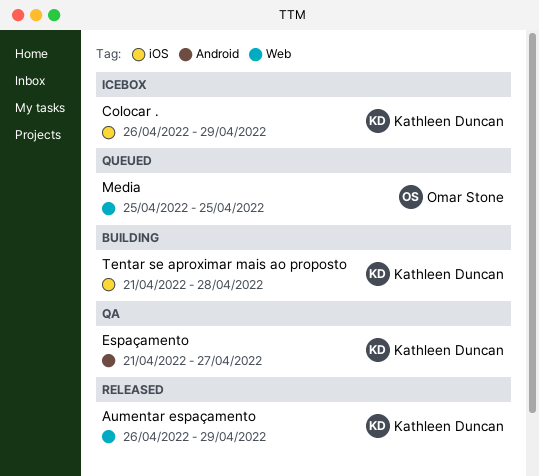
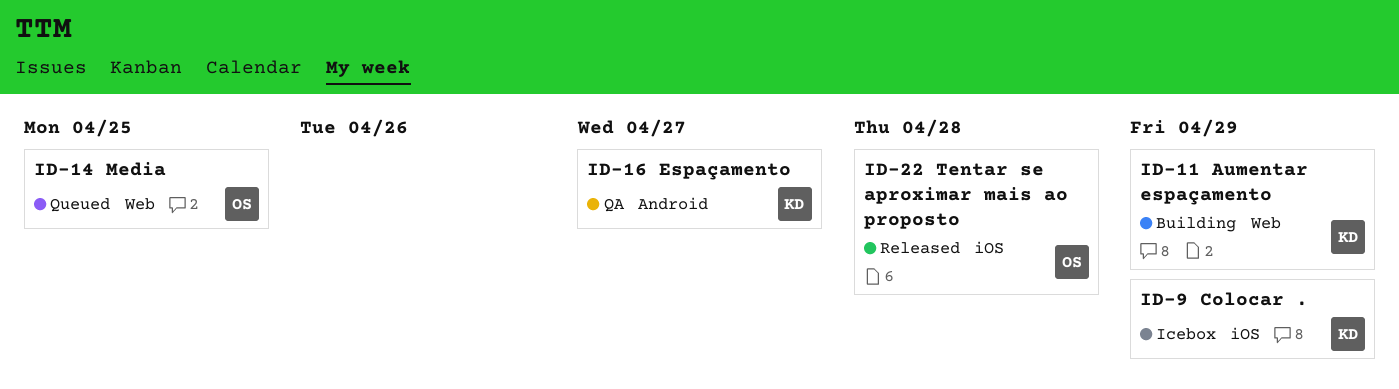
Aumentar espaçamento, status: Released -> Building
Tentar se aproximar mais ao proposto, status: Building -> Released
Tentar se aproximar mais ao proposto, owner: Kathleen Duncan -> Omar Stone

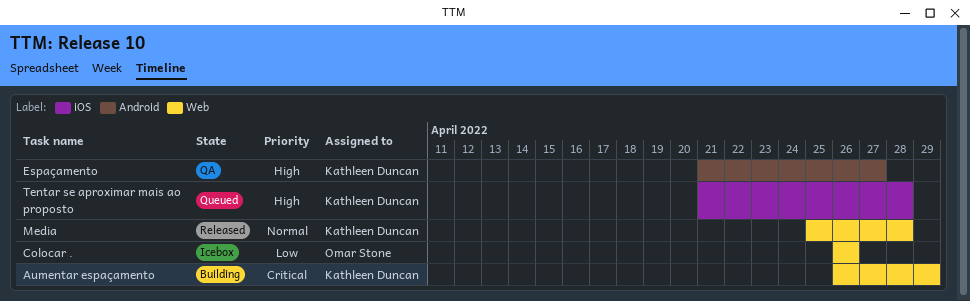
Colocar ., owner: Kathleen Duncan -> Omar Stone
Colocar ., label: iOS -> Web
Colocar ., due: Apr 29 -> Apr 26
Media, status: Queued -> Released
Media, owner: Omar Stone -> Kathleen Duncan
Media, due: Apr 25 -> Apr 28
Tentar se aproximar mais ao proposto, status: Released -> Queued
Tentar se aproximar mais ao proposto, owner: Omar Stone -> Kathleen Duncan

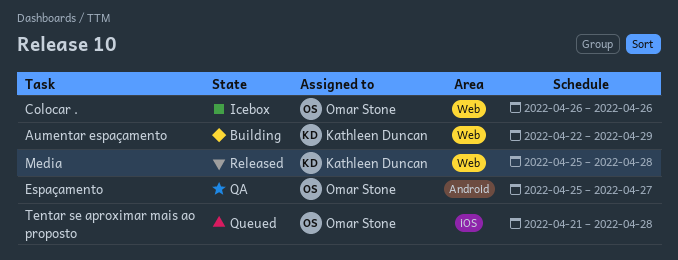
Aumentar espaçamento, start: Apr 26 -> Apr 22
Espaçamento, owner: Kathleen Duncan -> Omar Stone
Espaçamento, start: Apr 21 -> Apr 25
Tentar se aproximar mais ao proposto, owner: Kathleen Duncan -> Omar Stone

